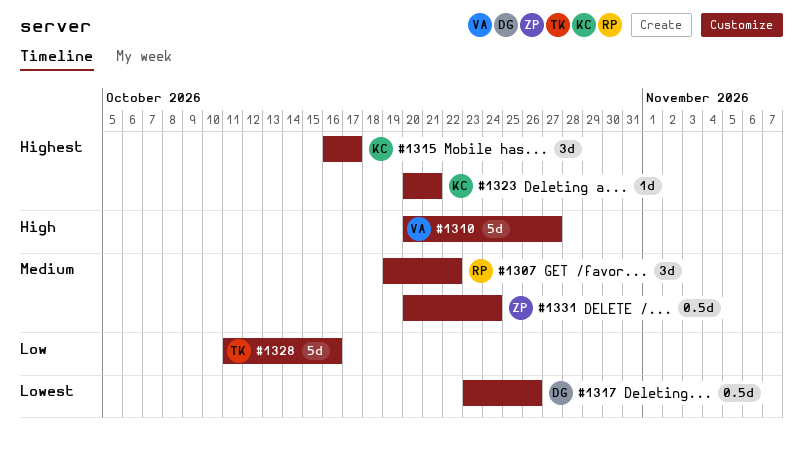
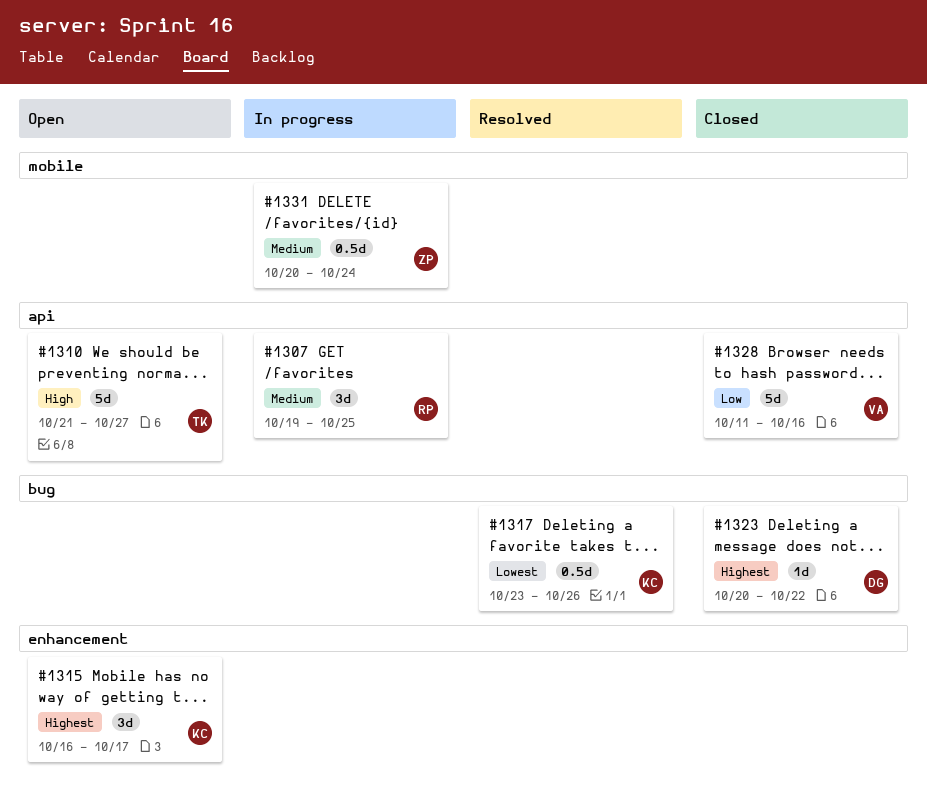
#1307, due: Oct 22 -> Oct 25
#1310, owner: VA -> TK
#1310, start: Oct 20 -> Oct 21
#1317, owner: DG -> KC
#1323, owner: KC -> DG
#1323, due: Oct 21 -> Oct 22
#1328, owner: TK -> VA

